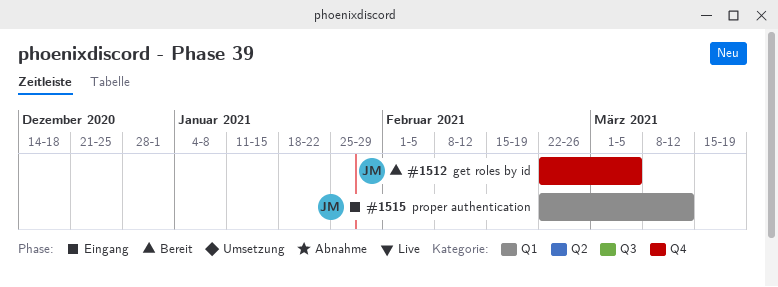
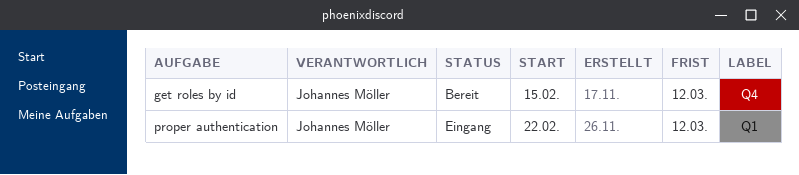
get roles by id, start: Feb 22 -> Feb 15
get roles by id, due: Mar 5 -> Mar 12

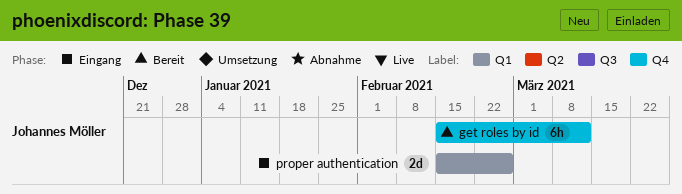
proper authentication, start: Feb 22 -> Feb 15
proper authentication, due: Mar 12 -> Feb 26

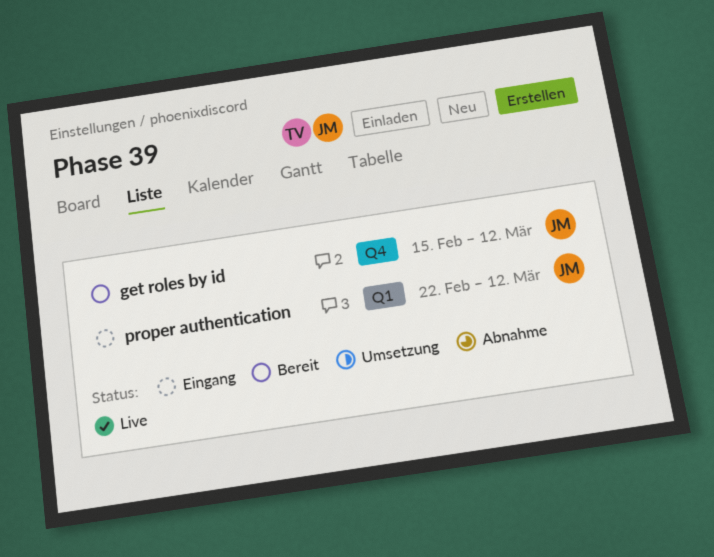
proper authentication, start: Feb 15 -> Feb 22
proper authentication, due: Feb 26 -> Mar 12

